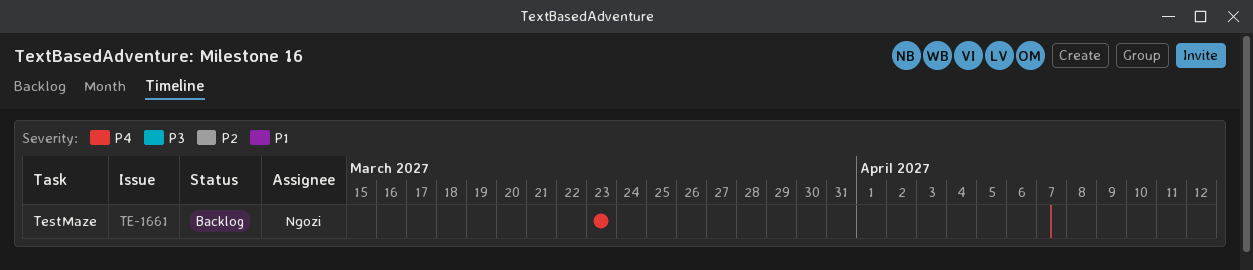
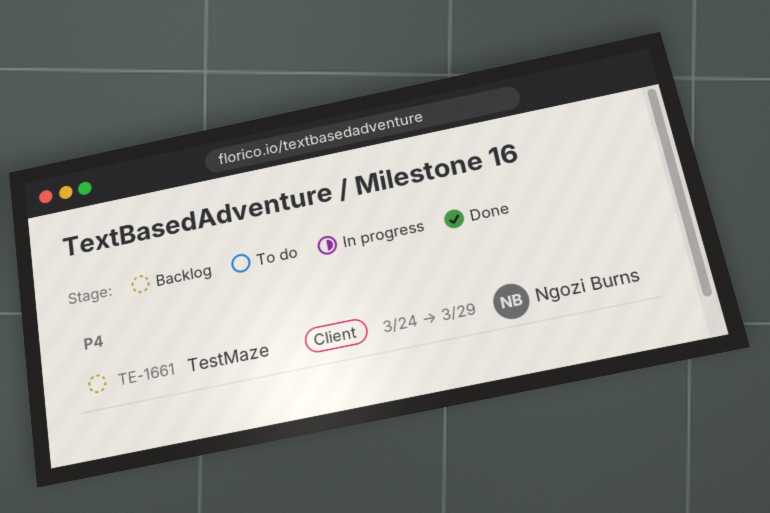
TE-1661, start: Mar 23 -> Mar 24
TE-1661, due: Mar 23 -> Mar 29

